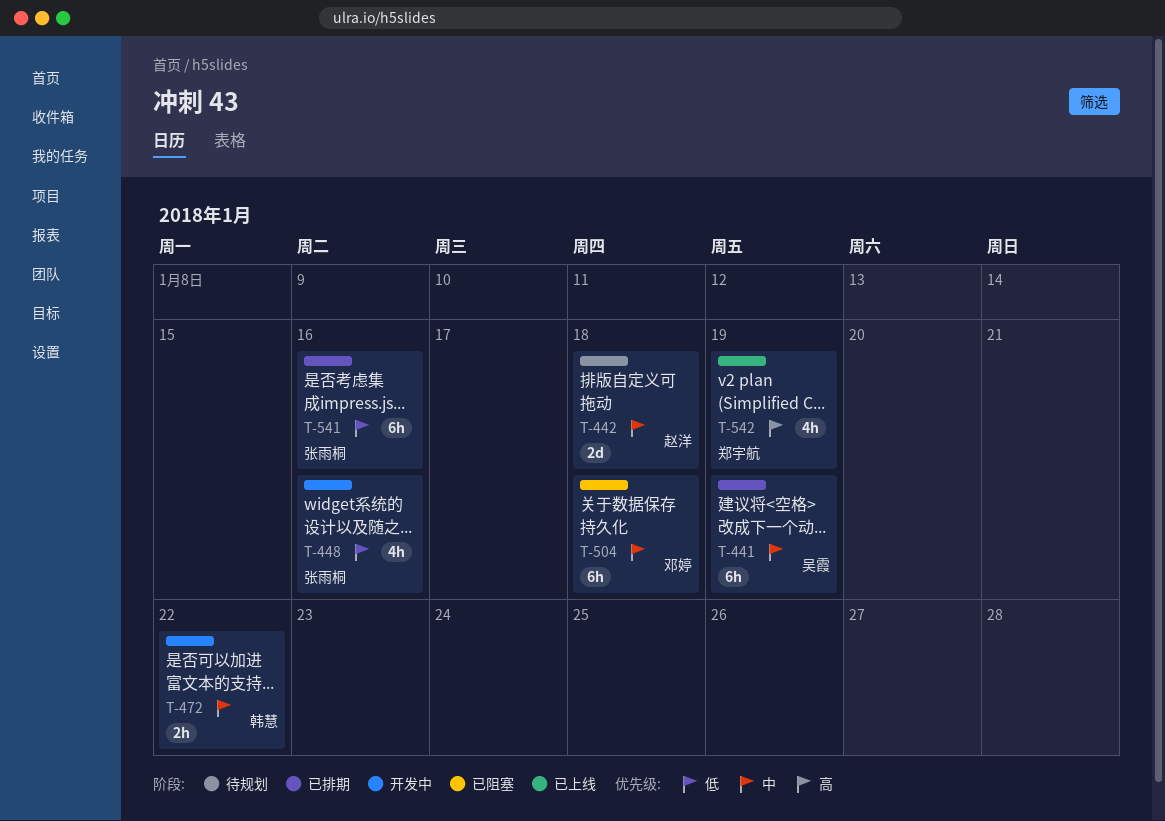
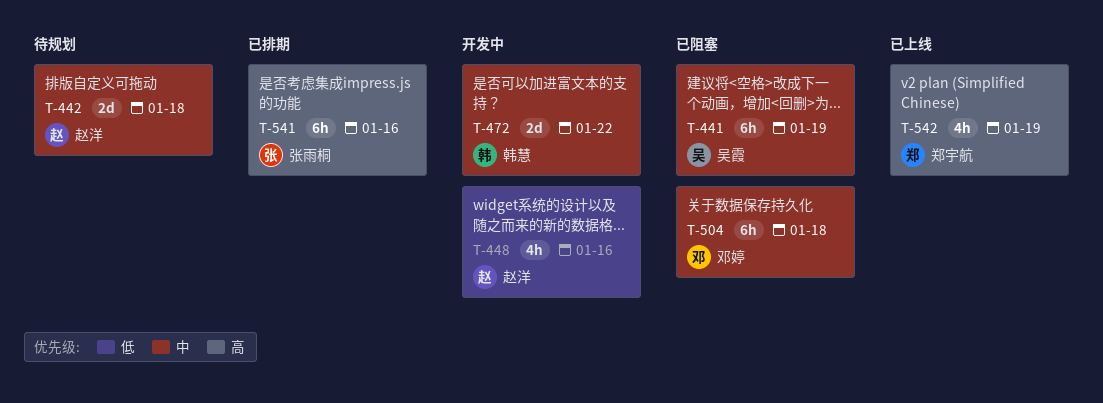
T-441, status: 已排期 -> 已阻塞
T-448, owner: 张雨桐 -> 赵洋
T-472, estimate: 2h -> 2d
T-541, priority: 低 -> 高

